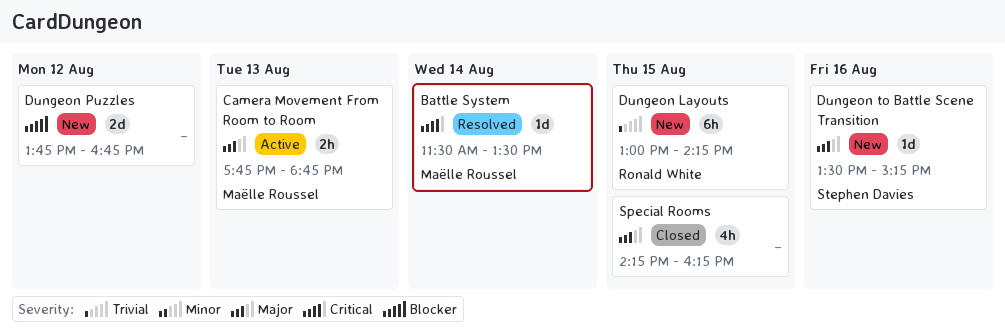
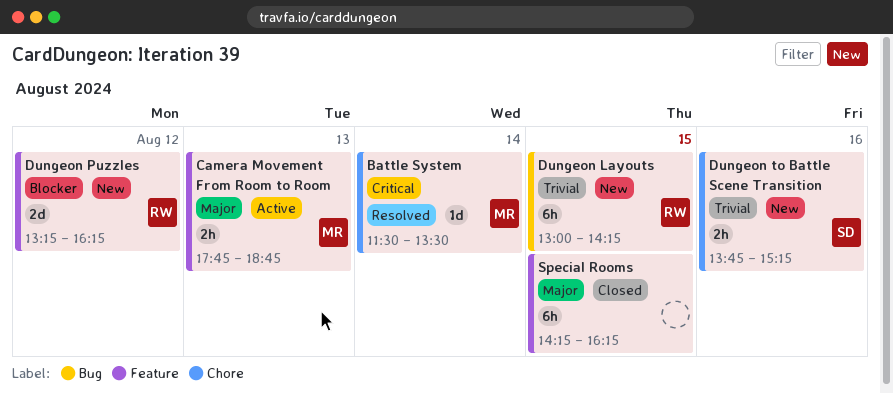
Dungeon Puzzles, owner: none -> Ronald White
Dungeon Puzzles, begins: 13:45 -> 13:15
Dungeon Puzzles, ends: 16:45 -> 16:15
Dungeon to Battle Scene Transition, priority: Major -> Trivial
Dungeon to Battle Scene Transition, estimate: 1d -> 2h
Dungeon to Battle Scene Transition, begins: 13:30 -> 13:45
Special Rooms, estimate: 4h -> 6h

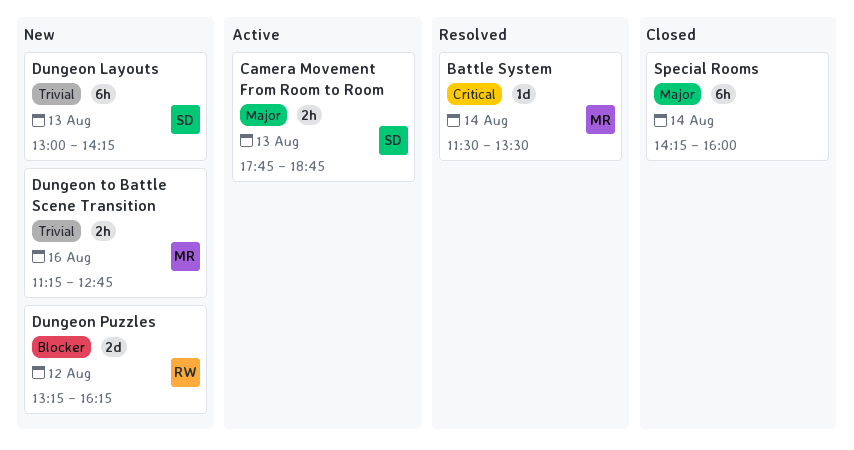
Camera Movement From Room to Room, owner: MR -> SD
Dungeon Layouts, owner: RW -> SD
Dungeon Layouts, day: Aug 15 -> Aug 13
Dungeon to Battle Scene Transition, owner: SD -> MR
Dungeon to Battle Scene Transition, begins: 13:45 -> 11:15
Dungeon to Battle Scene Transition, ends: 15:15 -> 12:45
Special Rooms, day: Aug 15 -> Aug 14
Special Rooms, ends: 16:15 -> 16:00

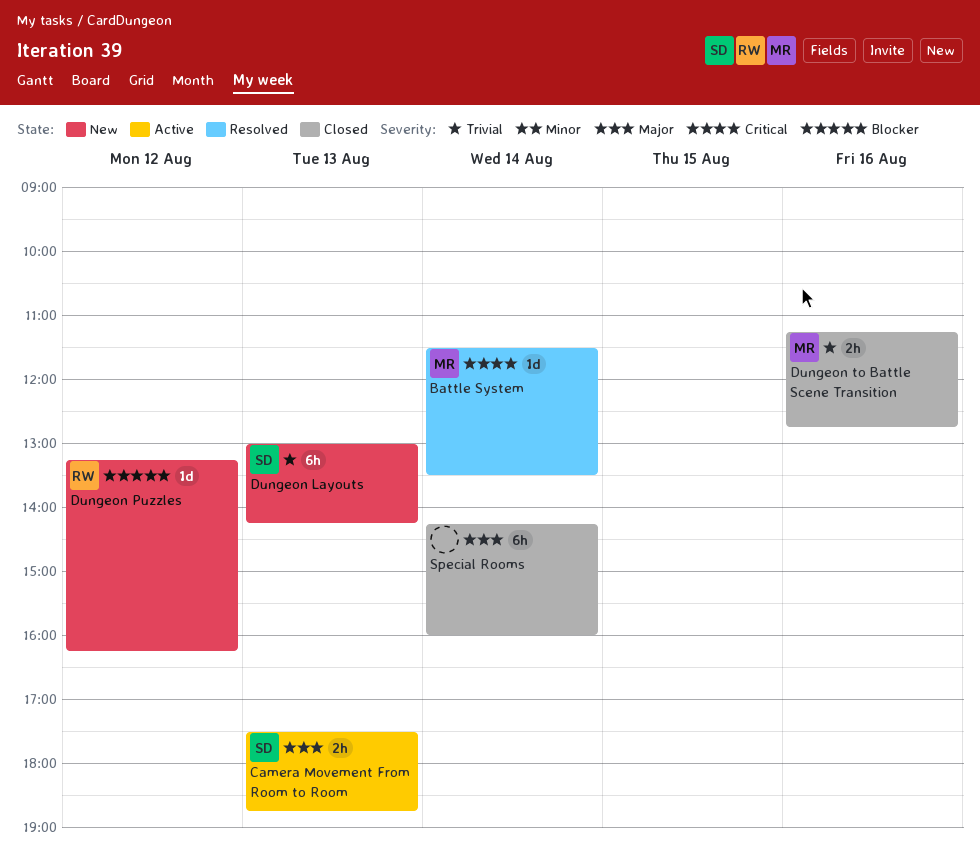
Camera Movement From Room to Room, begins: 17:45 -> 17:30
Dungeon Puzzles, estimate: 2d -> 1d
Dungeon to Battle Scene Transition, status: New -> Closed

